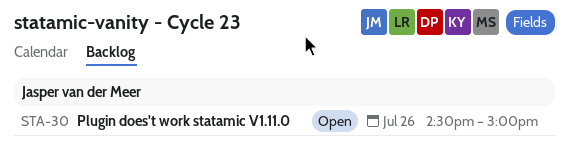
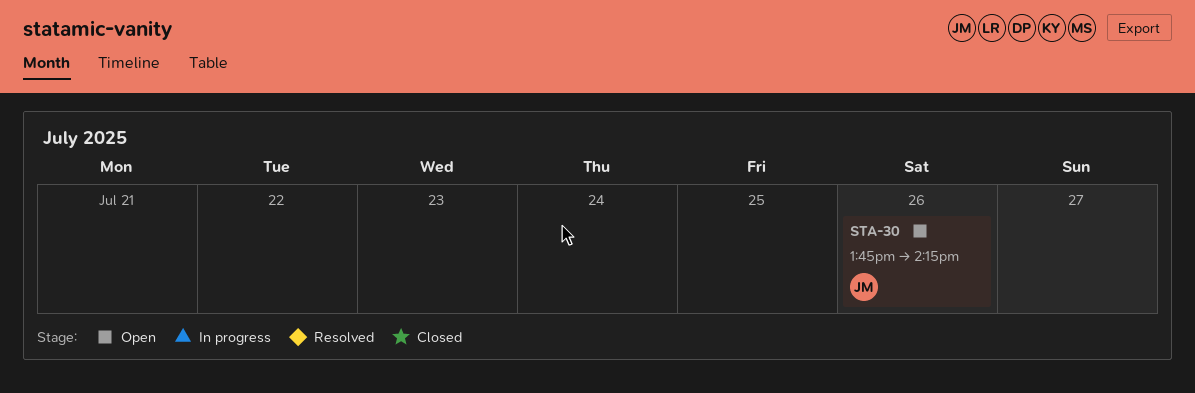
STA-30, begins: 14:30 -> 13:45
STA-30, ends: 15:00 -> 14:15

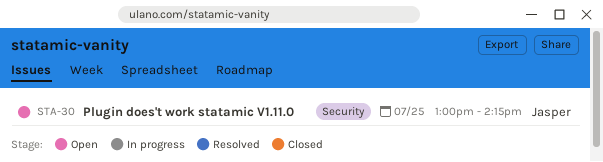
STA-30, day: Jul 26 -> Jul 25
STA-30, begins: 13:45 -> 13:00

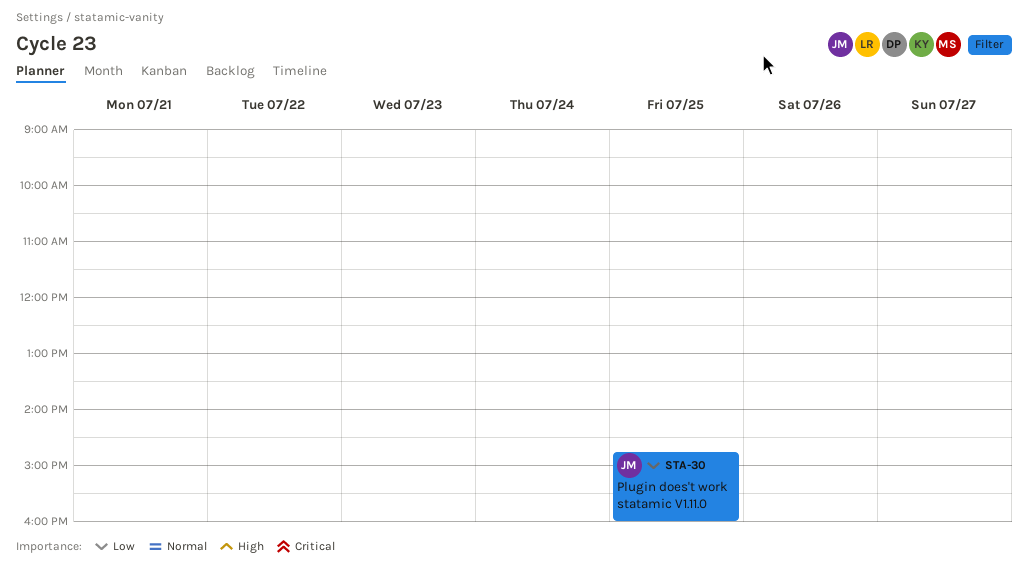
STA-30, begins: 13:00 -> 14:45
STA-30, ends: 14:15 -> 16:00

